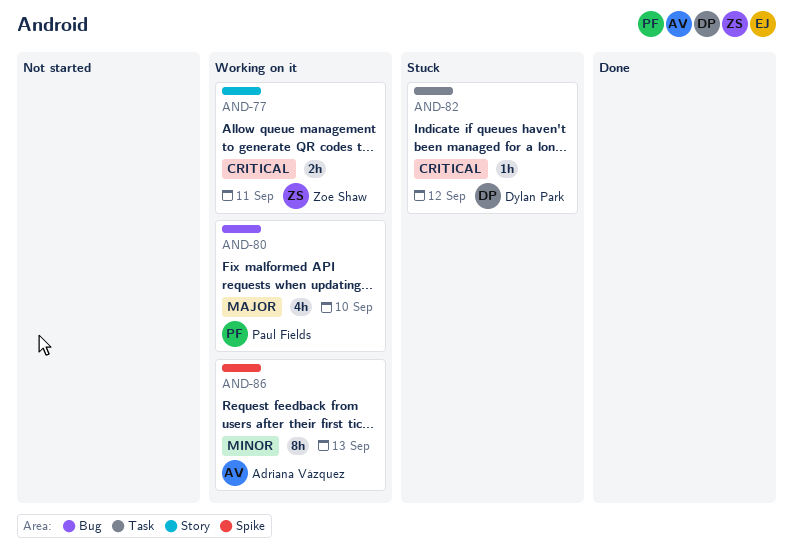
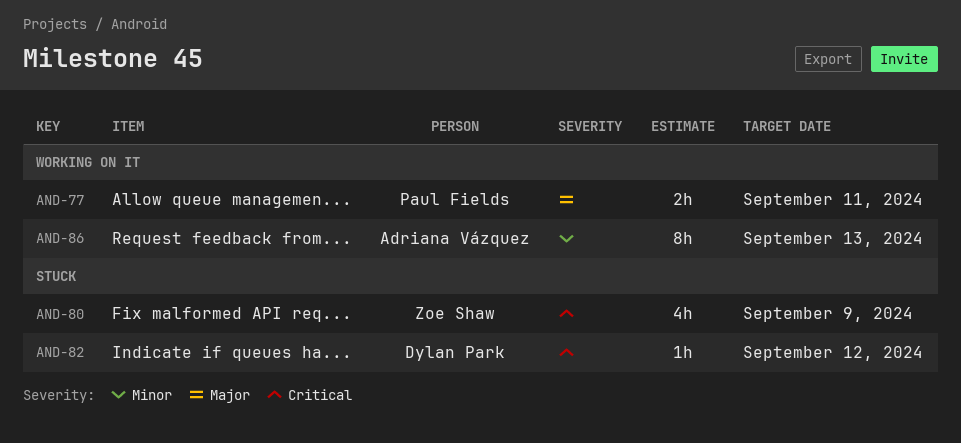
AND-77, owner: Zoe Shaw -> Paul Fields
AND-77, priority: Critical -> Major
AND-80, status: Working on it -> Stuck
AND-80, owner: Paul Fields -> Zoe Shaw
AND-80, priority: Major -> Critical
AND-80, due: Sep 10 -> Sep 9

